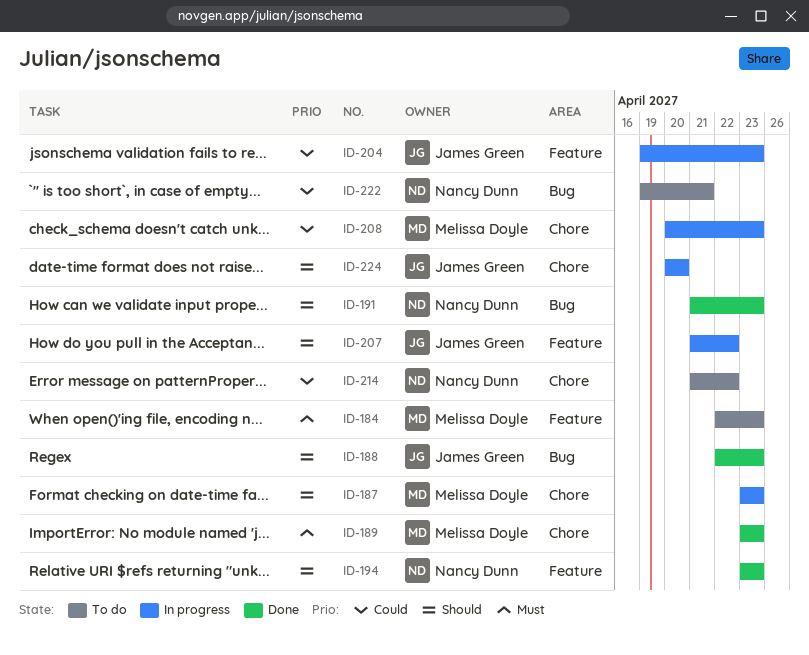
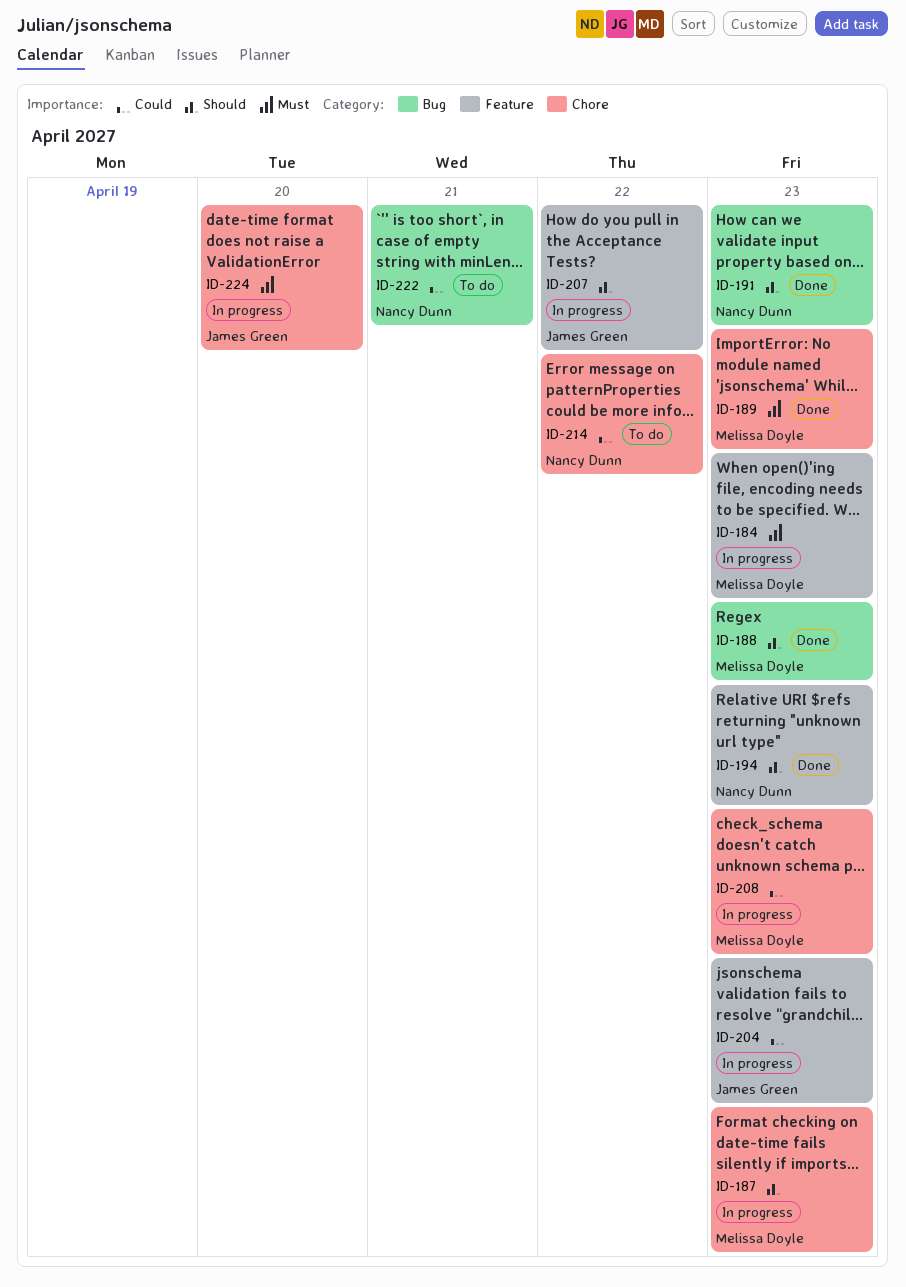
ID-184, status: To do -> In progress
ID-188, owner: James Green -> Melissa Doyle
ID-224, priority: Should -> Must

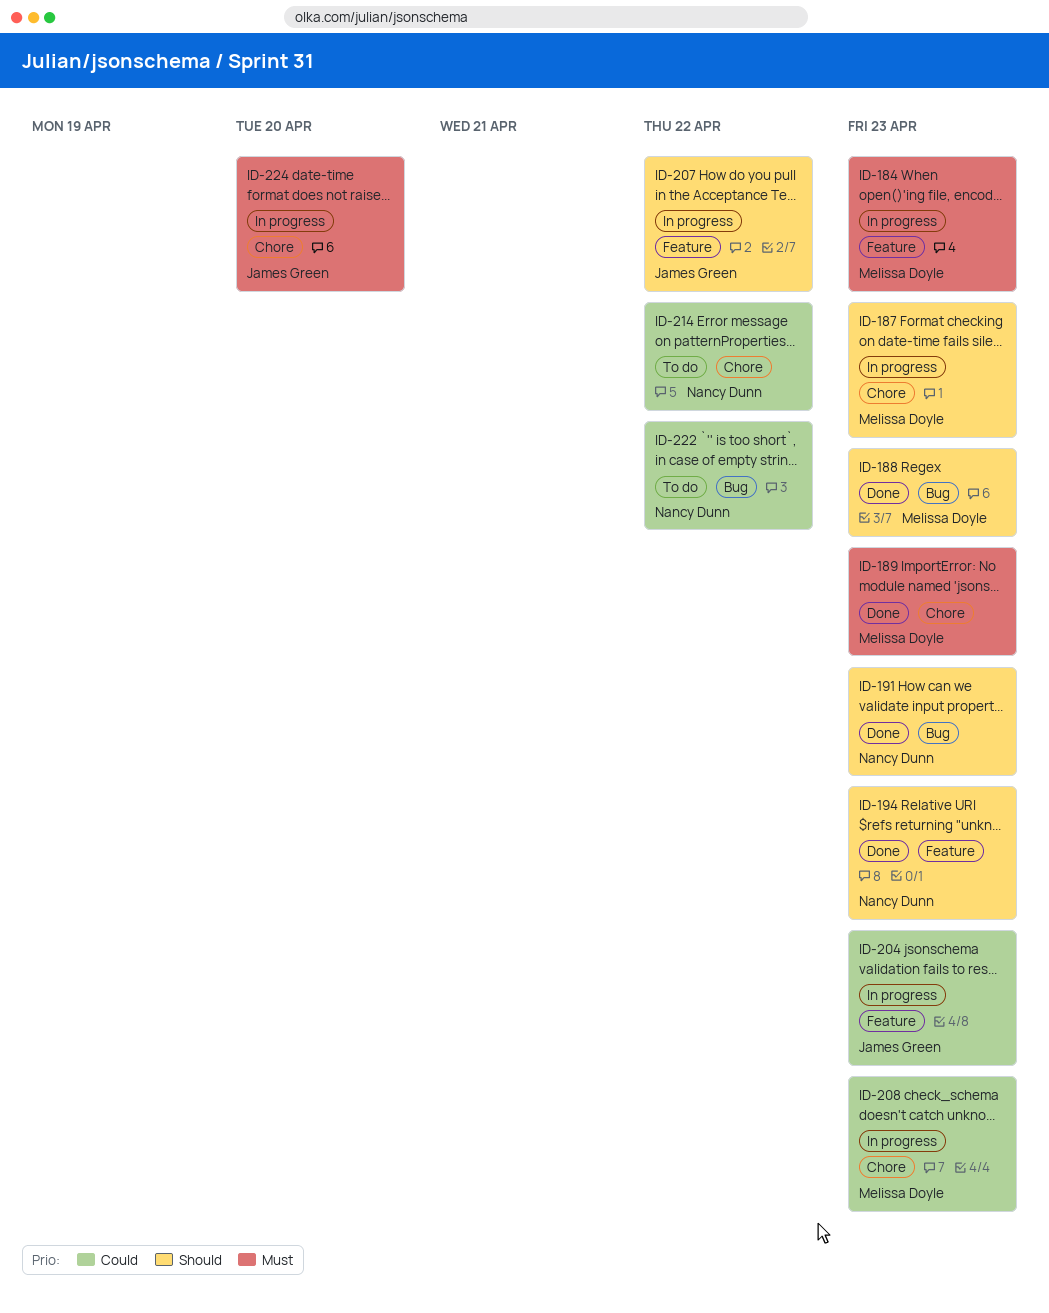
ID-222, due: Apr 21 -> Apr 22

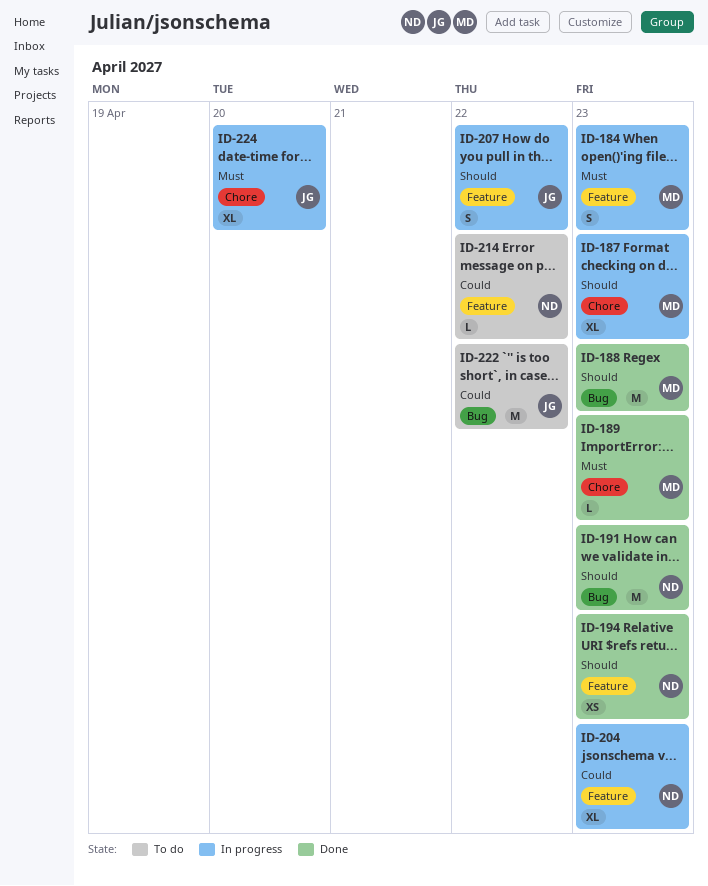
ID-204, owner: James Green -> Nancy Dunn
ID-208: present -> none
ID-214, label: Chore -> Feature
ID-222, owner: Nancy Dunn -> James Green

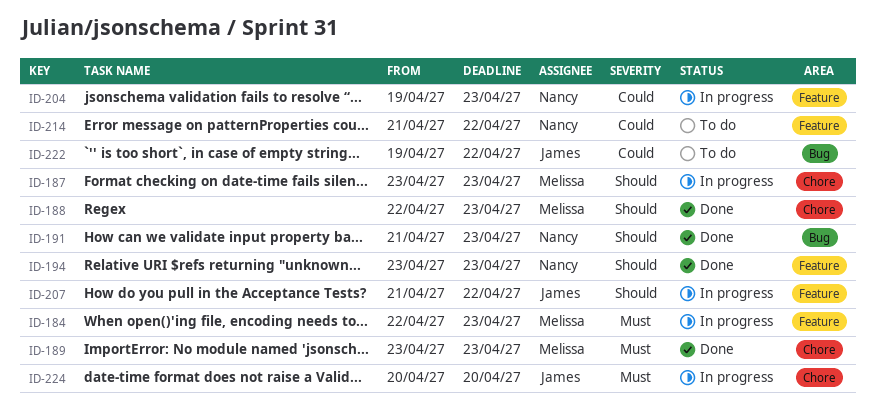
ID-188, label: Bug -> Chore

